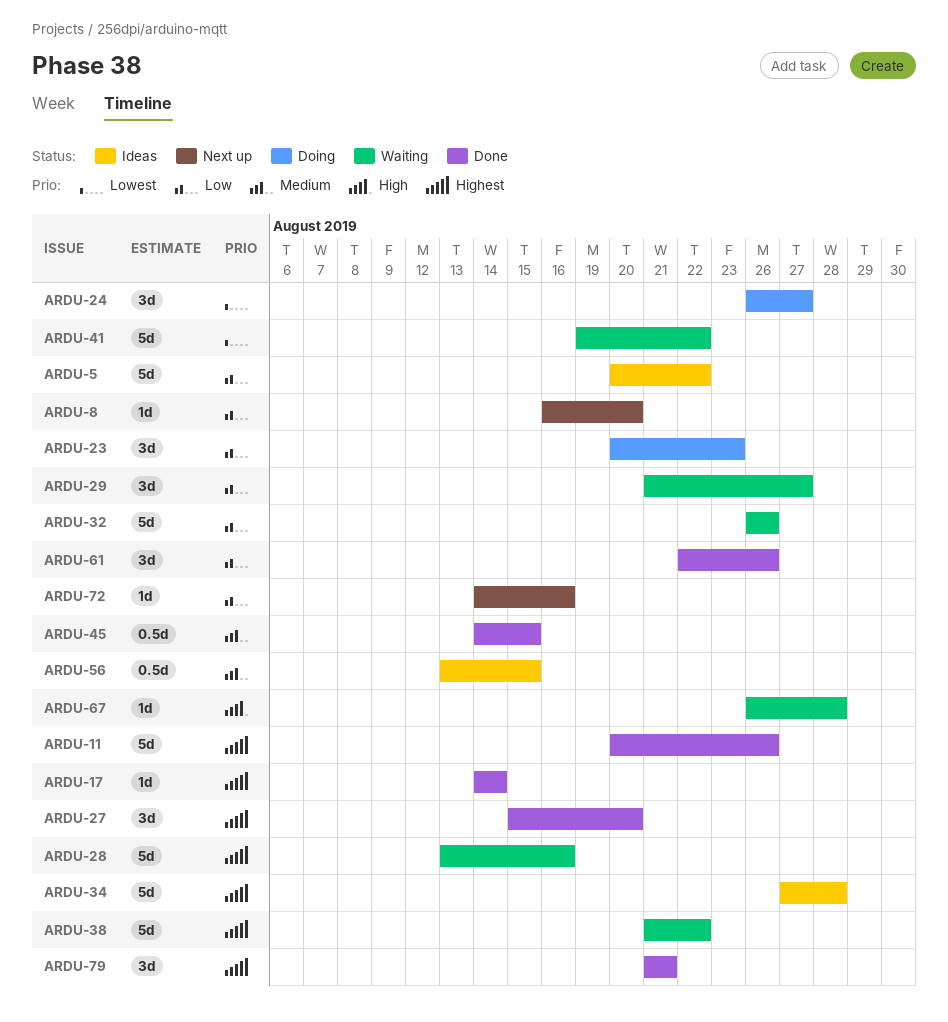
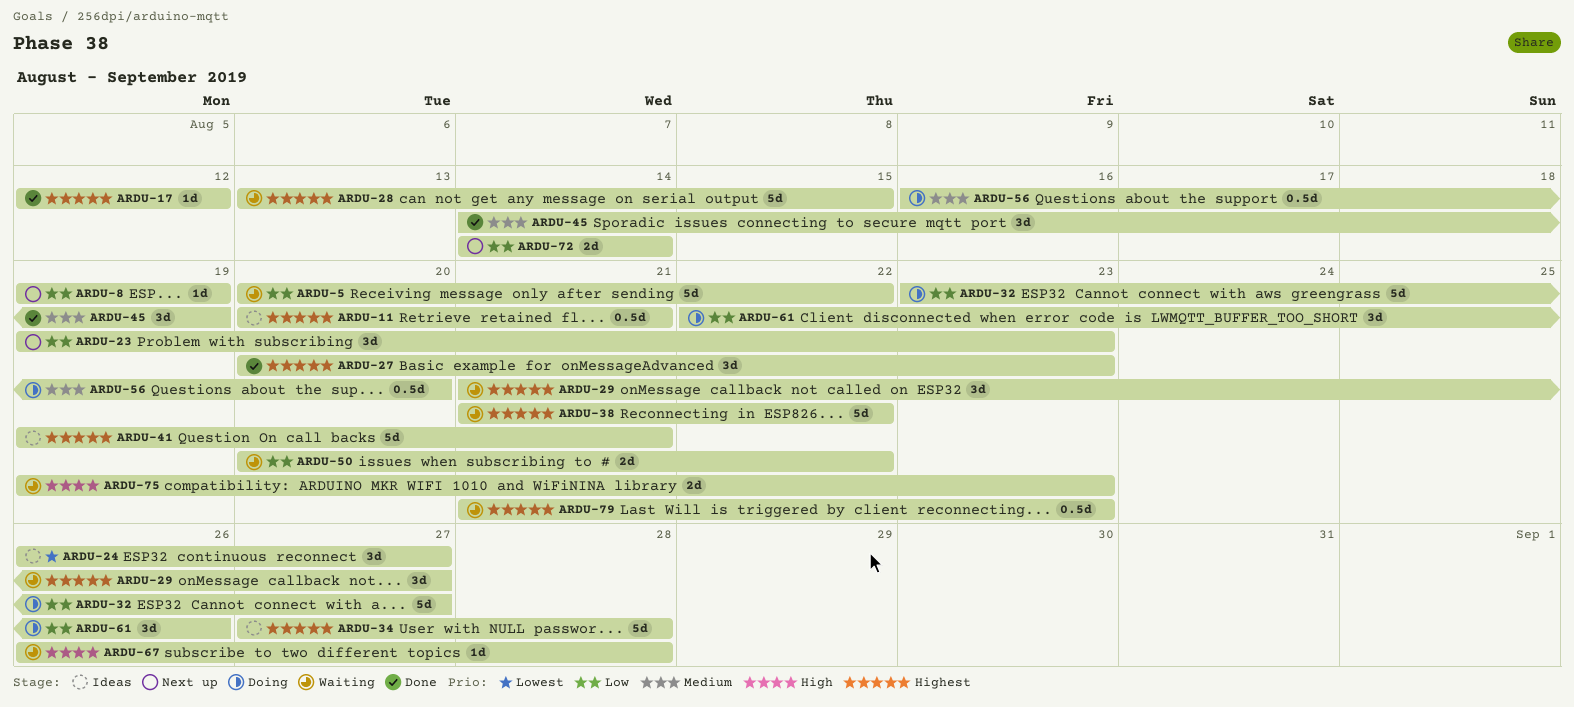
ARDU-5, status: Ideas -> Waiting
ARDU-8, start: Aug 16 -> Aug 19
ARDU-8, due: Aug 20 -> Aug 19
ARDU-11, status: Done -> Ideas
ARDU-11, estimate: 5d -> 0.5d
ARDU-11, due: Aug 26 -> Aug 21
ARDU-17, start: Aug 14 -> Aug 12
ARDU-17, due: Aug 14 -> Aug 12
ARDU-23, status: Doing -> Next up
ARDU-23, start: Aug 20 -> Aug 19
ARDU-24, status: Doing -> Ideas
ARDU-27, start: Aug 15 -> Aug 20
ARDU-27, due: Aug 20 -> Aug 23
ARDU-28, due: Aug 16 -> Aug 15
ARDU-29, priority: Low -> Highest
ARDU-32, status: Waiting -> Doing
ARDU-32, start: Aug 26 -> Aug 23
ARDU-32, due: Aug 26 -> Aug 27
ARDU-41, status: Waiting -> Ideas
ARDU-41, priority: Lowest -> Highest
ARDU-41, due: Aug 22 -> Aug 21
ARDU-45, estimate: 0.5d -> 3d
ARDU-45, due: Aug 15 -> Aug 19
ARDU-50: none -> present
ARDU-56, status: Ideas -> Doing
ARDU-56, start: Aug 13 -> Aug 16
ARDU-56, due: Aug 15 -> Aug 20
ARDU-61, status: Done -> Doing
ARDU-72, estimate: 1d -> 2d
ARDU-72, due: Aug 16 -> Aug 14
ARDU-75: none -> present
ARDU-79, status: Done -> Waiting
ARDU-79, estimate: 3d -> 0.5d
ARDU-79, due: Aug 21 -> Aug 23

